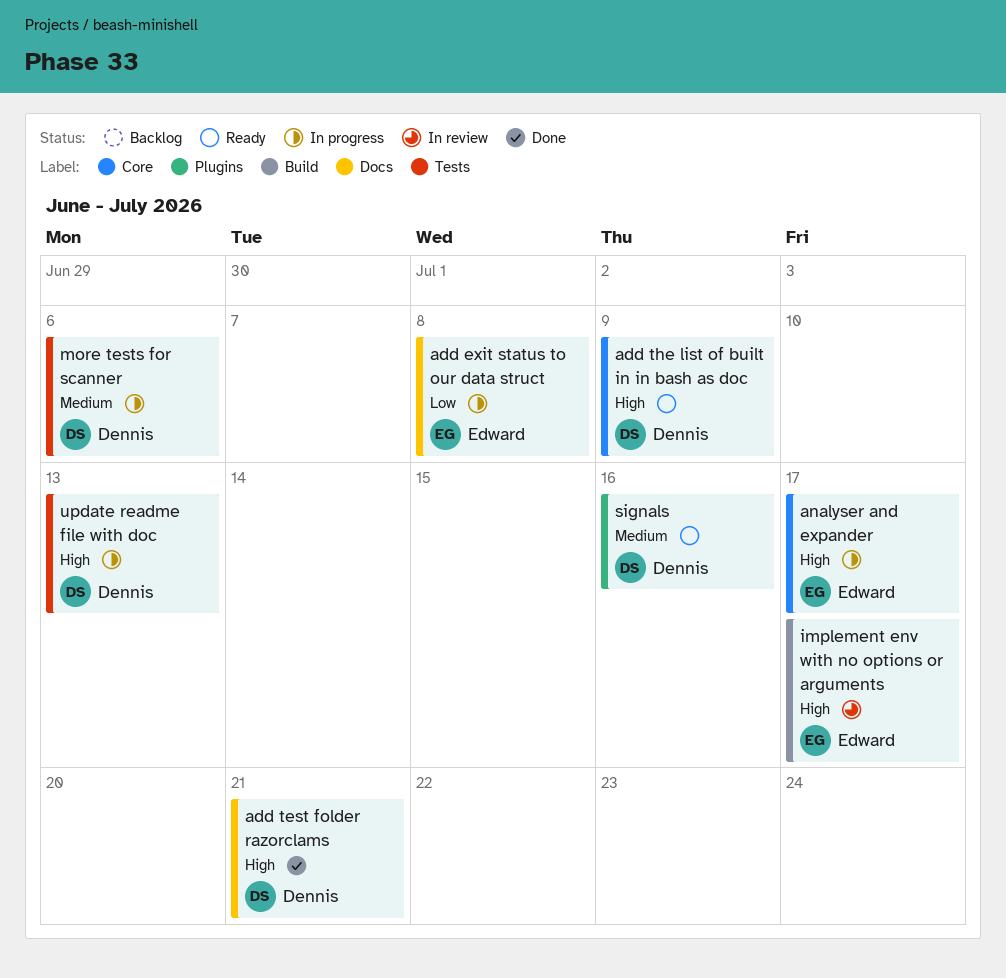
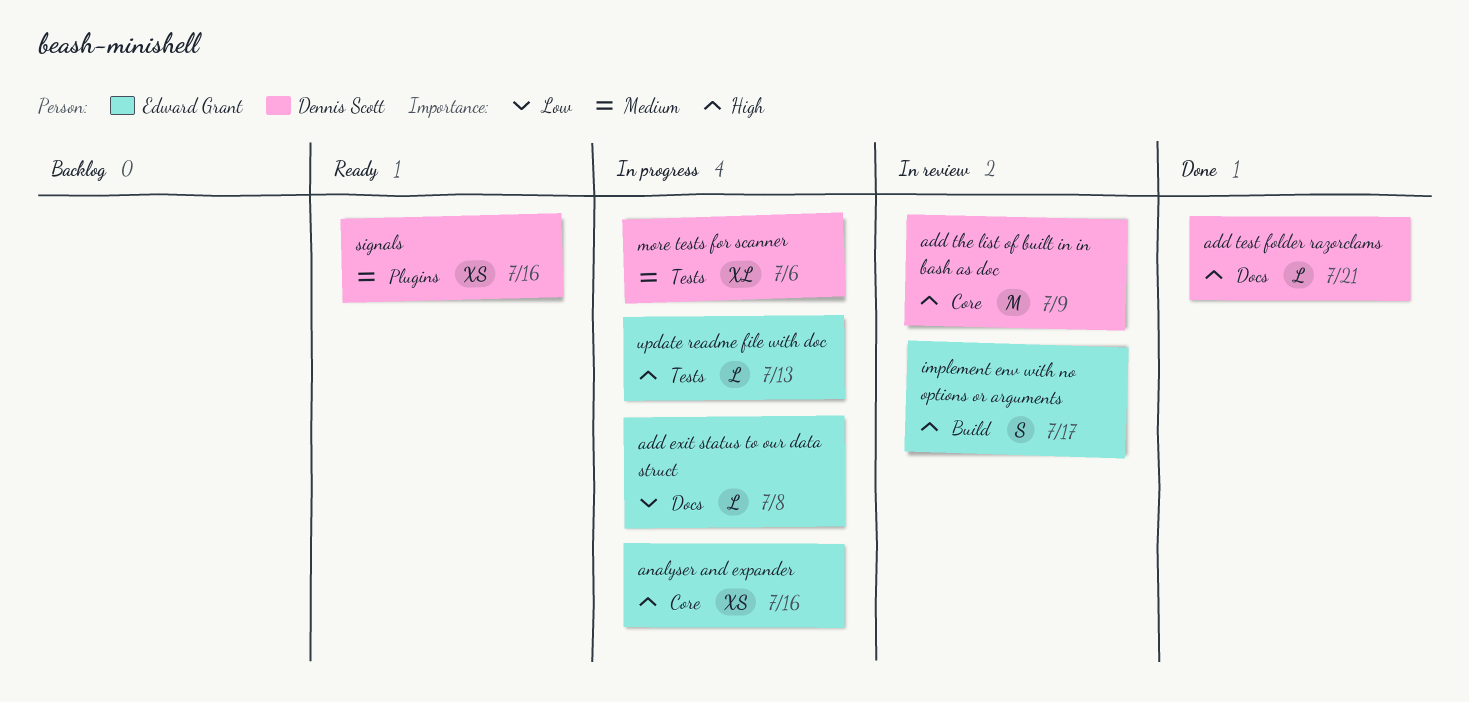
add the list of built in in bash as doc, status: Ready -> In review
analyser and expander, due: Jul 17 -> Jul 16
update readme file with doc, owner: Dennis Scott -> Edward Grant

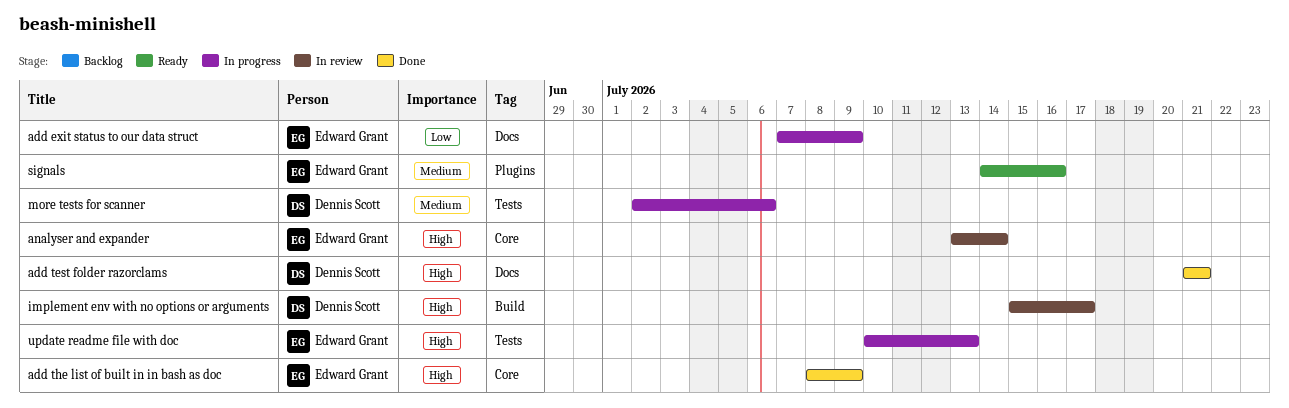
add exit status to our data struct, due: Jul 8 -> Jul 9
add the list of built in in bash as doc, status: In review -> Done
add the list of built in in bash as doc, owner: Dennis Scott -> Edward Grant
analyser and expander, status: In progress -> In review
analyser and expander, due: Jul 16 -> Jul 14
implement env with no options or arguments, owner: Edward Grant -> Dennis Scott
signals, owner: Dennis Scott -> Edward Grant

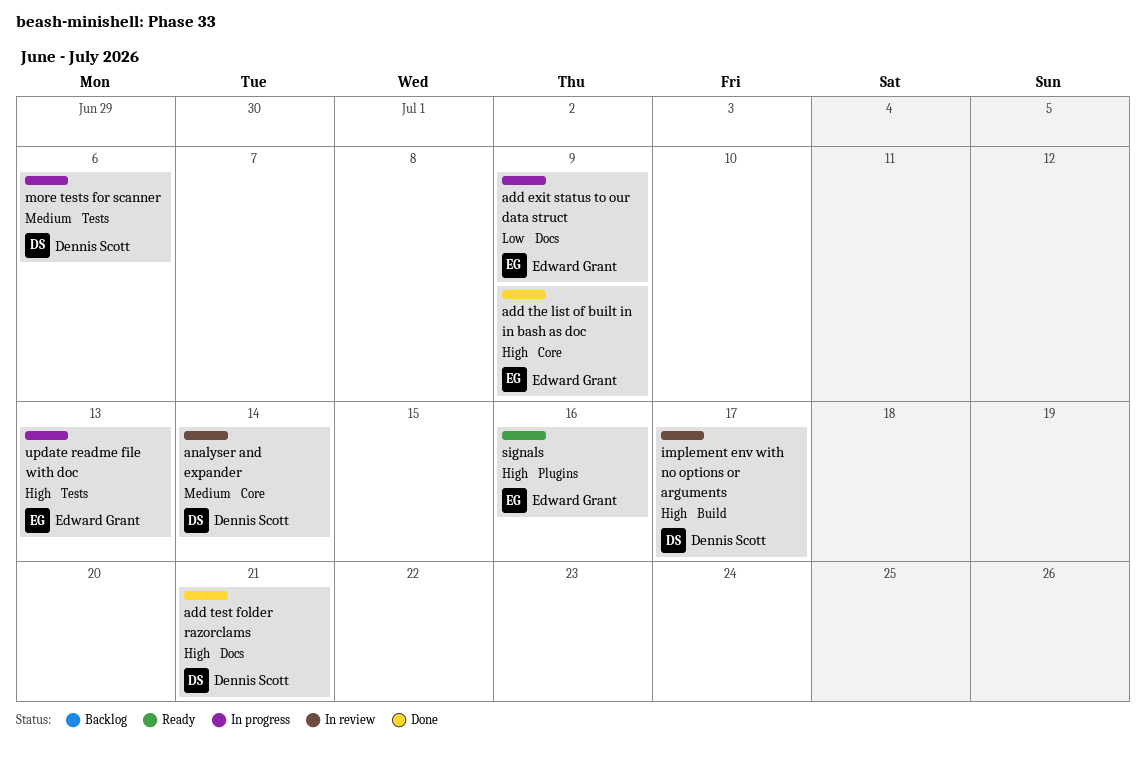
analyser and expander, owner: Edward Grant -> Dennis Scott
analyser and expander, priority: High -> Medium
signals, priority: Medium -> High

